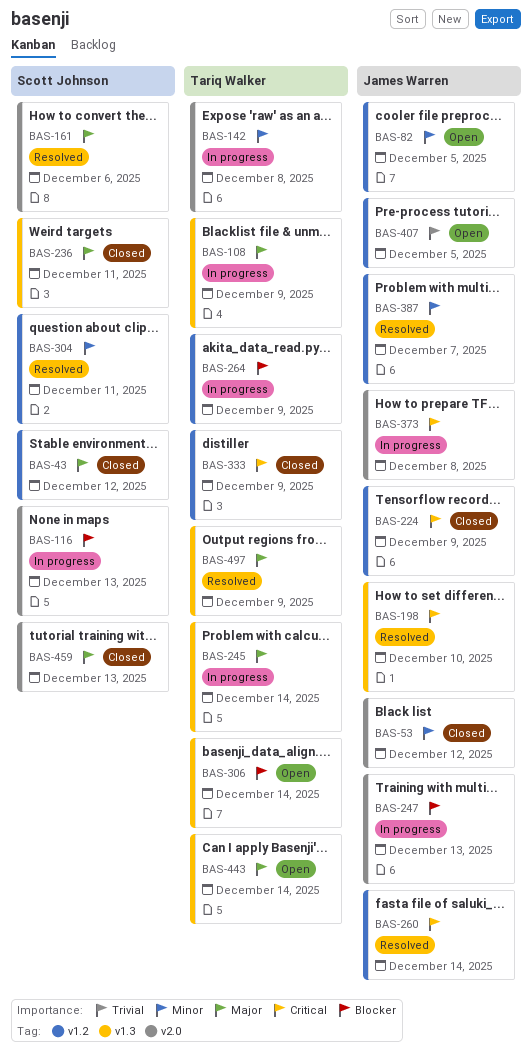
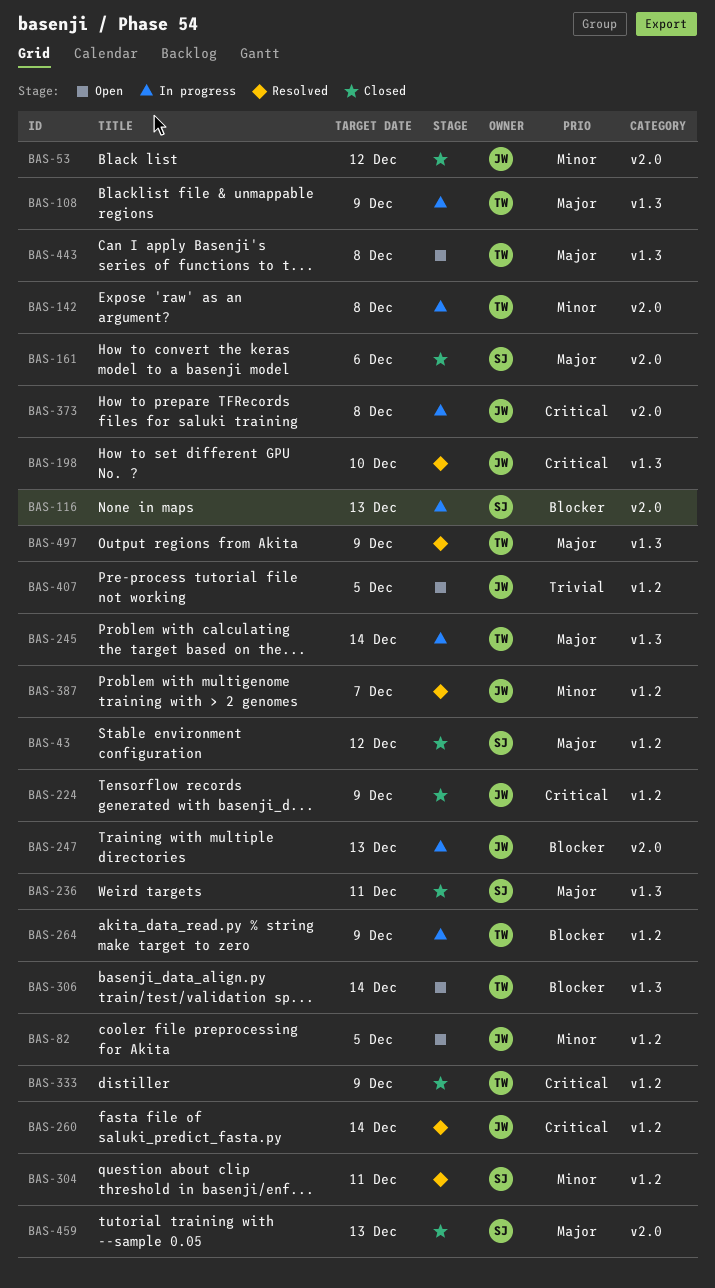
BAS-161, status: Resolved -> Closed
BAS-443, due: Dec 14 -> Dec 8

